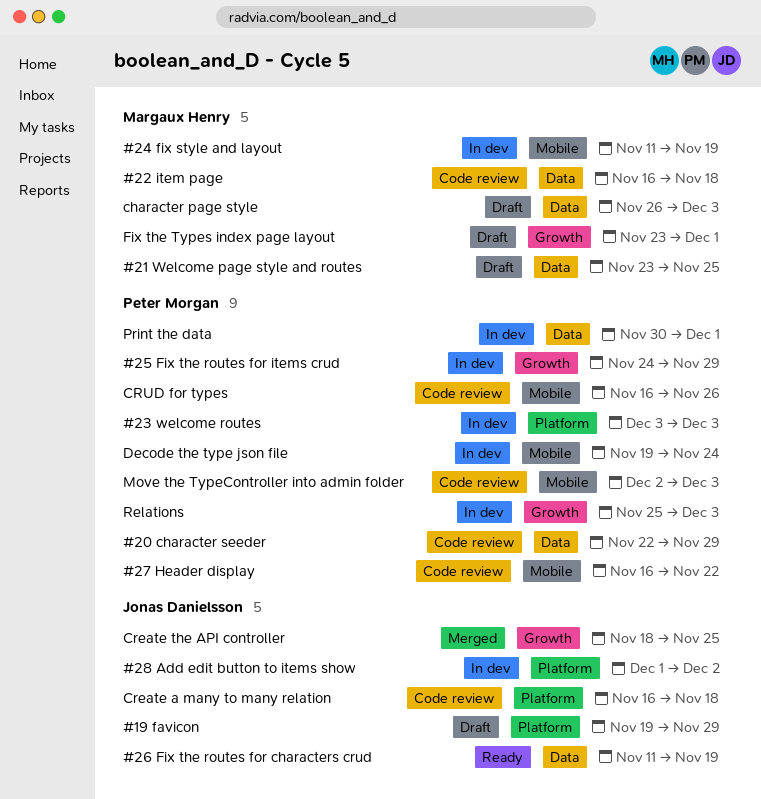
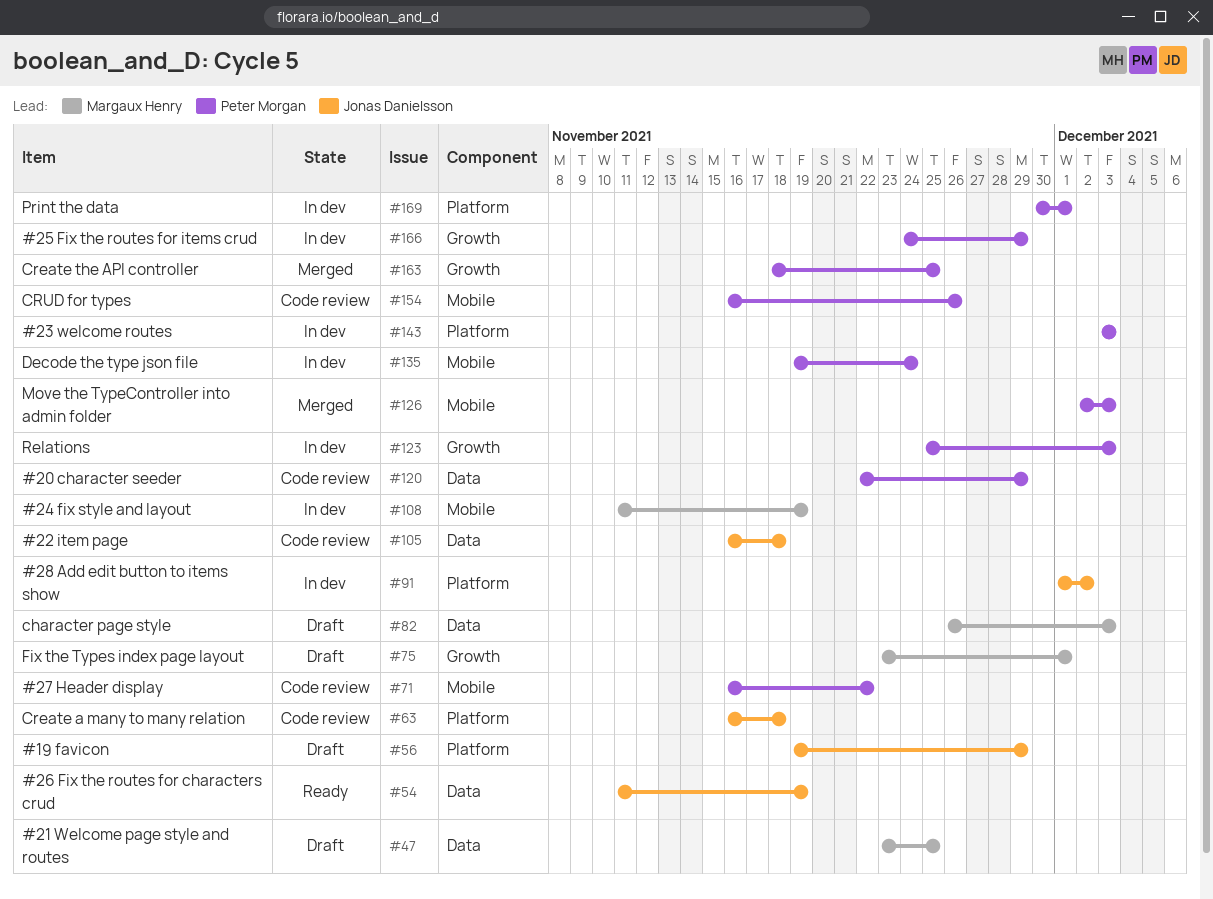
#22 item page, owner: Margaux Henry -> Jonas Danielsson
Create the API controller, owner: Jonas Danielsson -> Peter Morgan
Move the TypeController into admin folder, status: Code review -> Merged
Print the data, label: Data -> Platform

